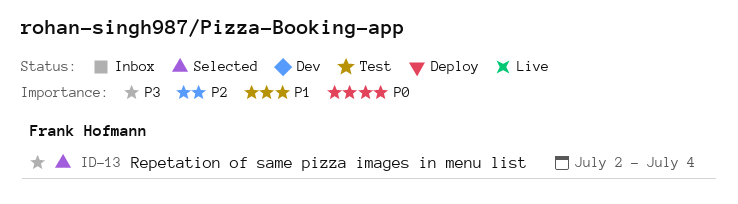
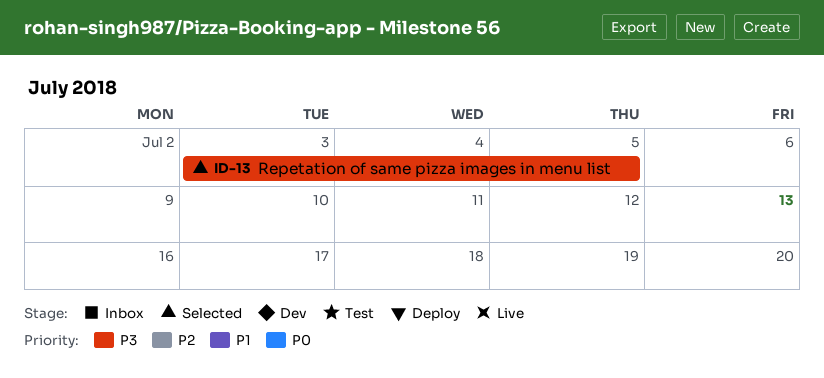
ID-13, start: Jul 2 -> Jul 3
ID-13, due: Jul 4 -> Jul 5

